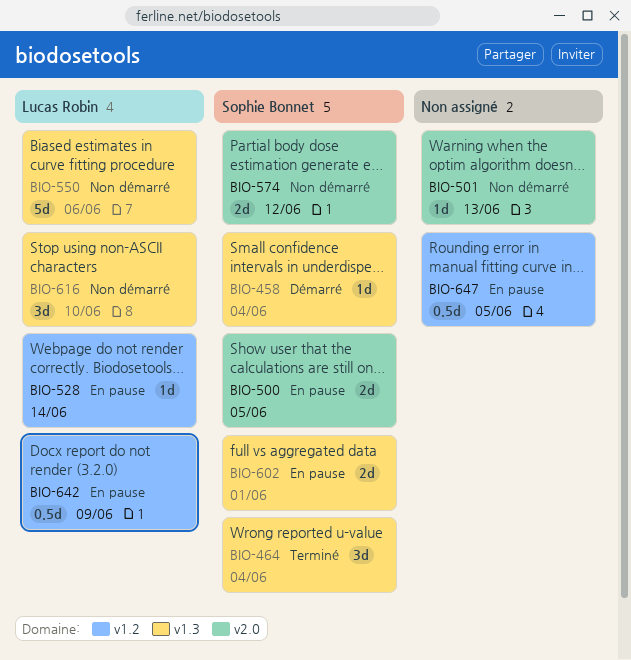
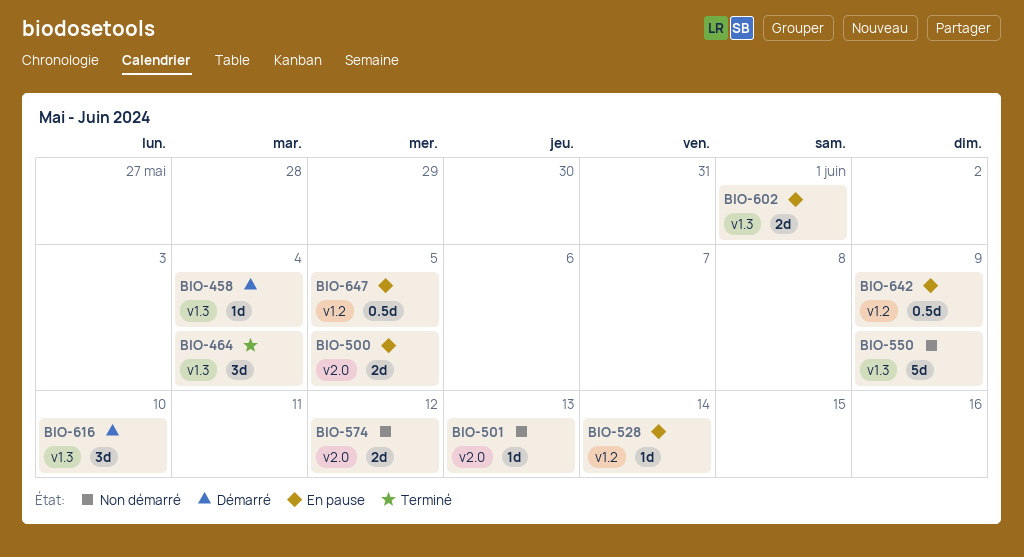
BIO-550, due: Jun 6 -> Jun 9
BIO-616, status: Non démarré -> Démarré

